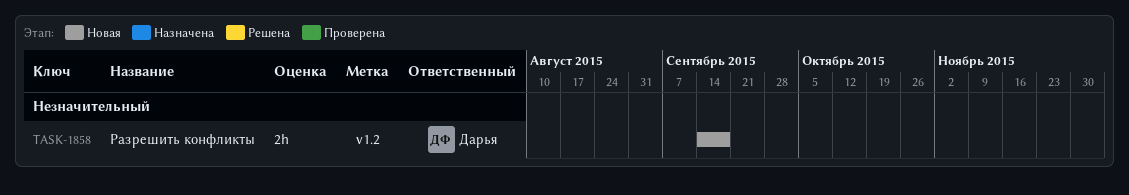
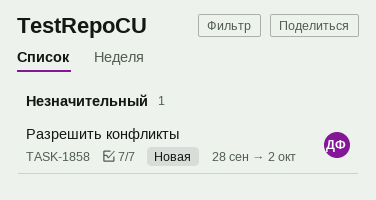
TASK-1858, start: Sep 14 -> Sep 28
TASK-1858, due: Sep 18 -> Oct 2

